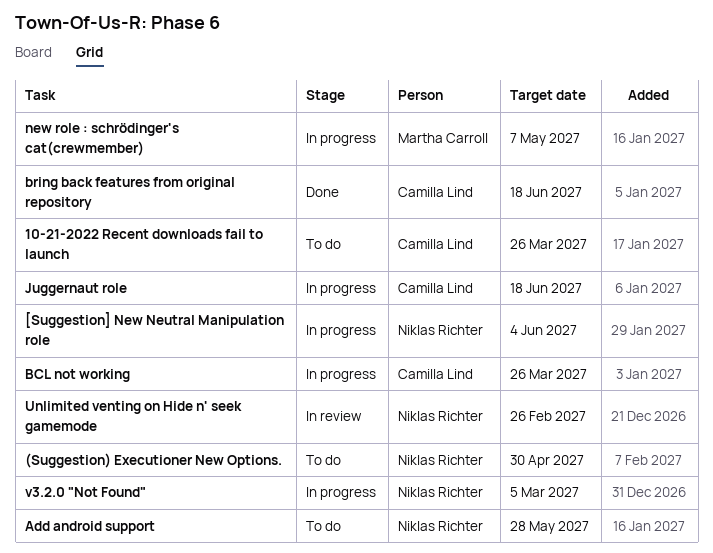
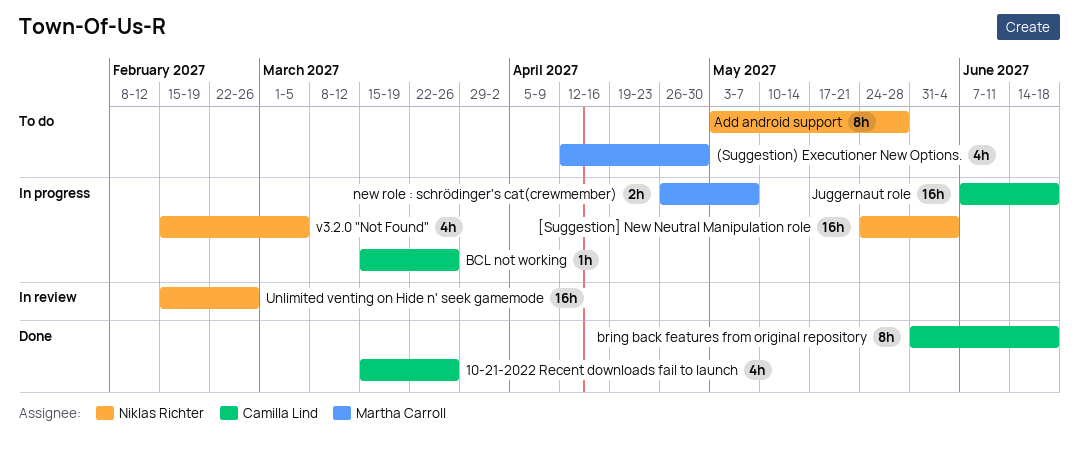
(Suggestion) Executioner New Options., owner: Niklas Richter -> Martha Carroll
10-21-2022 Recent downloads fail to launch, status: To do -> Done

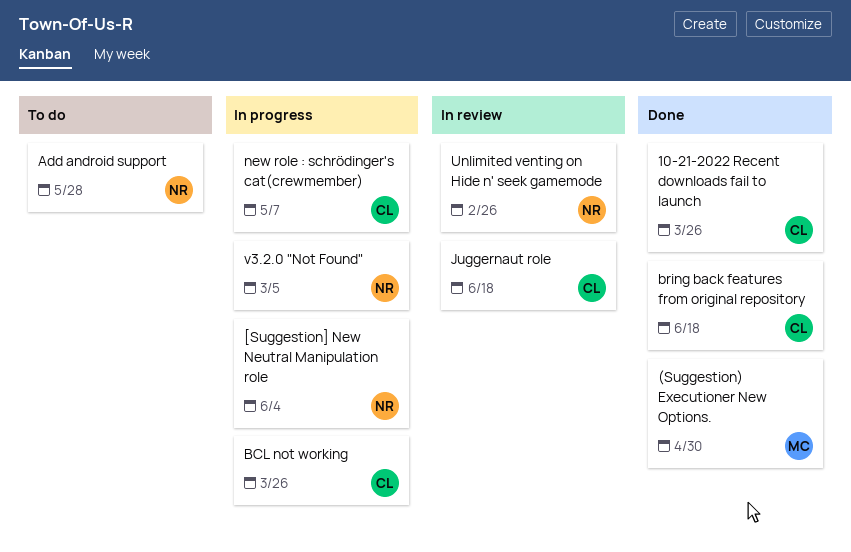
(Suggestion) Executioner New Options., status: To do -> Done
Juggernaut role, status: In progress -> In review
new role : schrödinger's cat(crewmember), owner: Martha Carroll -> Camilla Lind

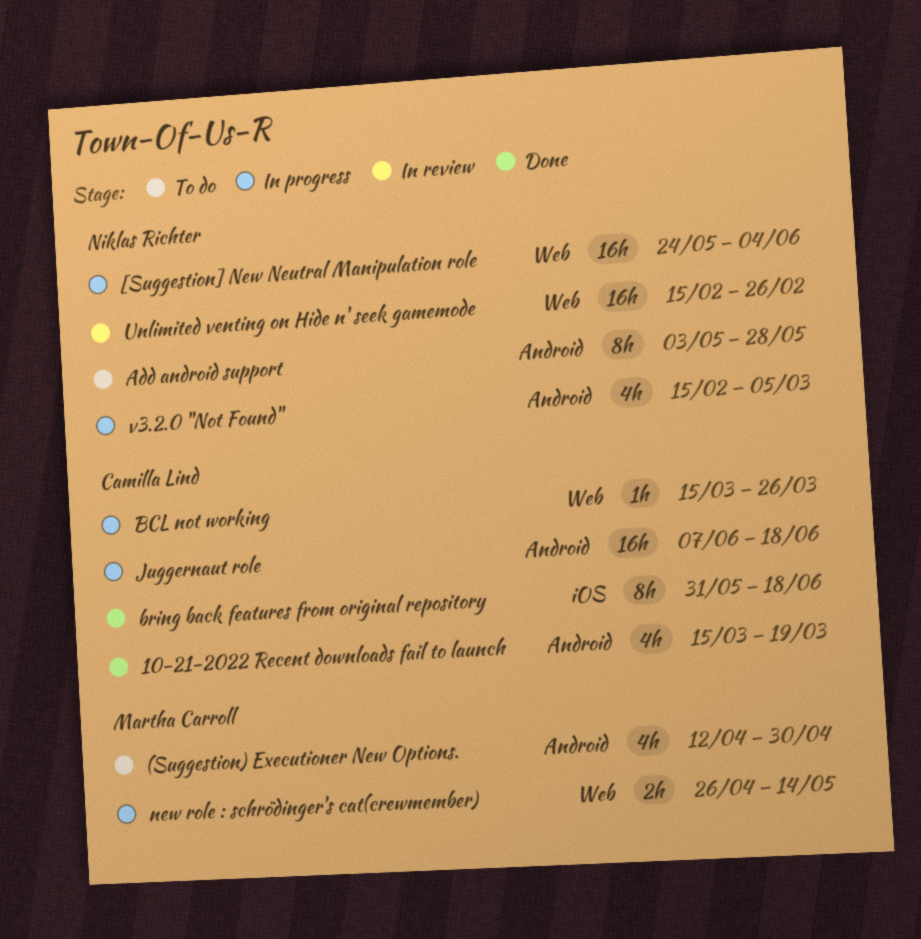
(Suggestion) Executioner New Options., status: Done -> To do
10-21-2022 Recent downloads fail to launch, due: Mar 26 -> Mar 19
Juggernaut role, status: In review -> In progress
new role : schrödinger's cat(crewmember), owner: Camilla Lind -> Martha Carroll
new role : schrödinger's cat(crewmember), due: May 7 -> May 14

